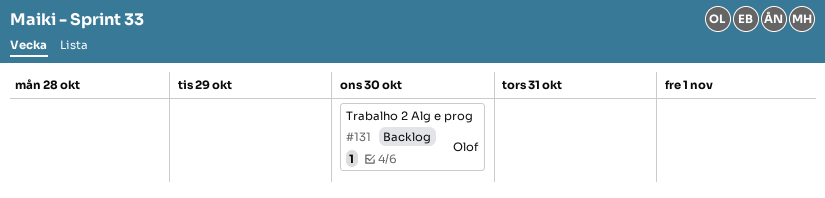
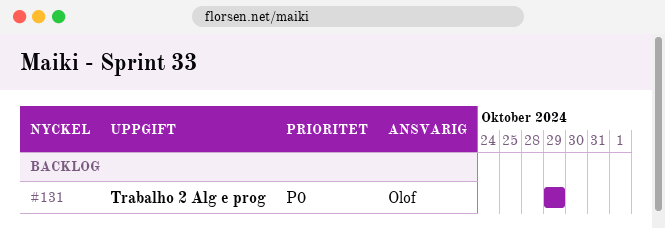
#131, due: Oct 30 -> Oct 29

